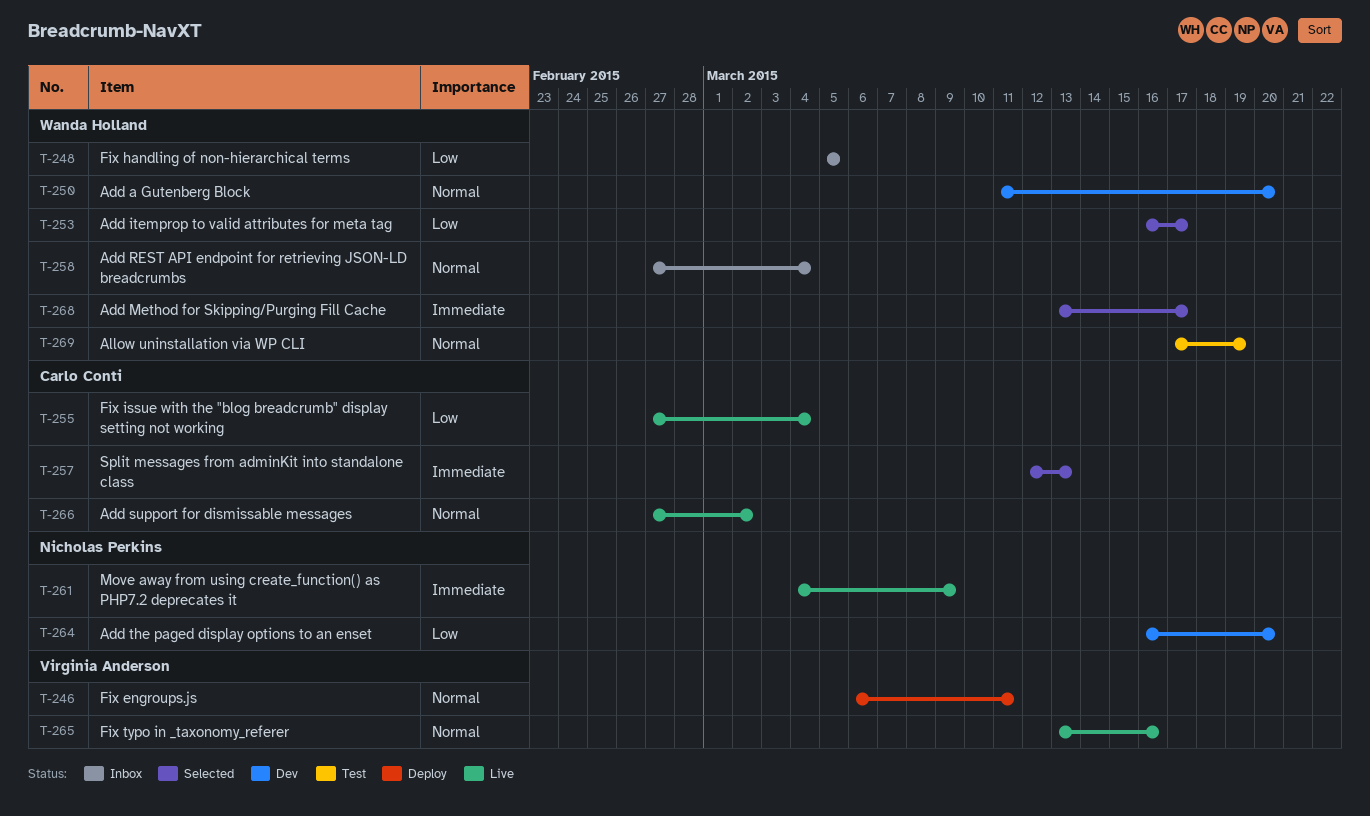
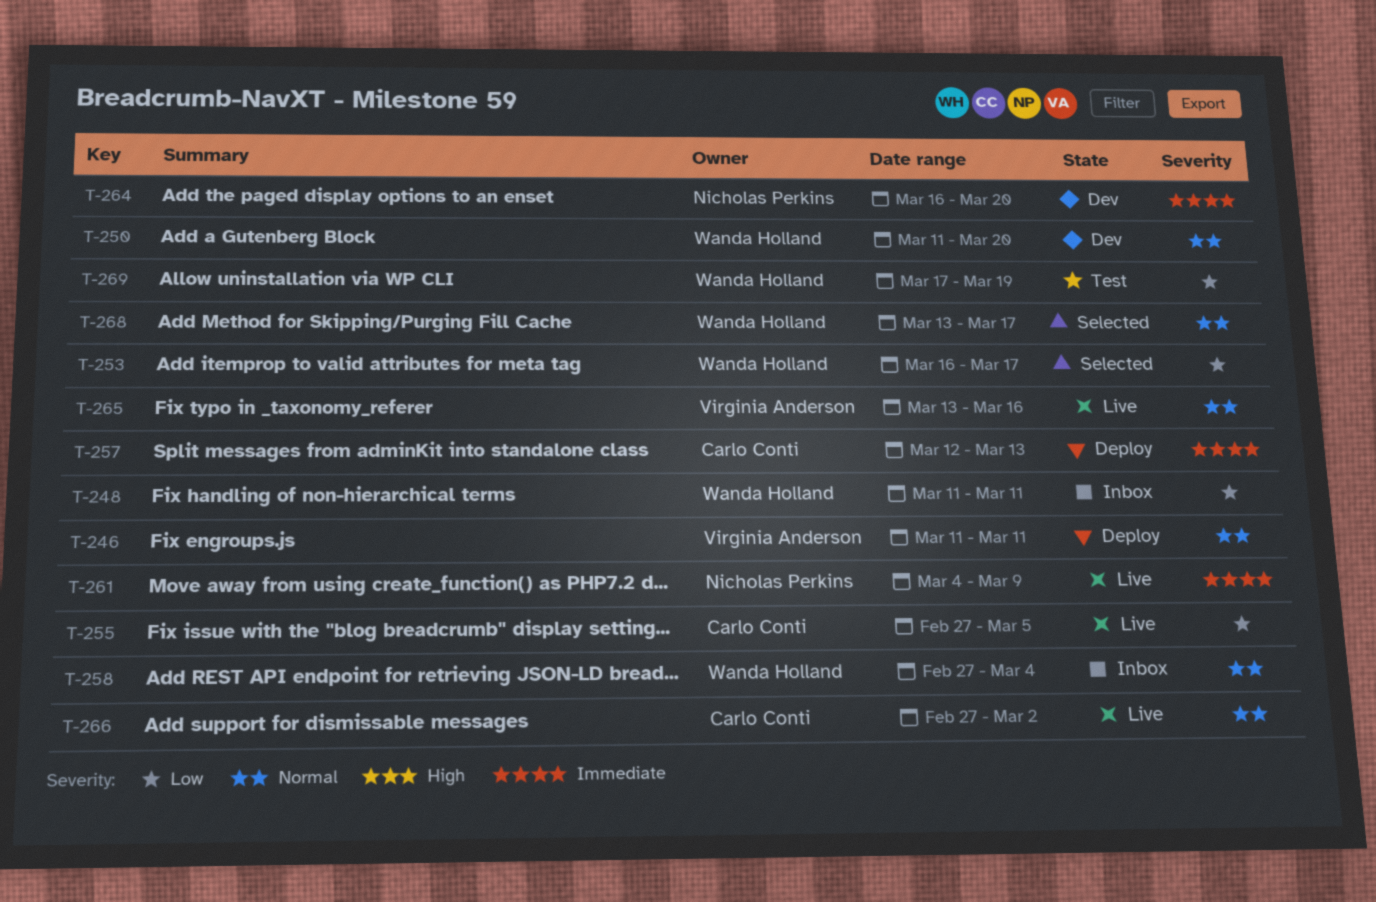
T-246, start: Mar 6 -> Mar 11
T-248, start: Mar 5 -> Mar 11
T-248, due: Mar 5 -> Mar 11
T-255, due: Mar 4 -> Mar 5
T-257, status: Selected -> Deploy
T-264, priority: Low -> Immediate
T-268, priority: Immediate -> Normal
T-269, priority: Normal -> Low

